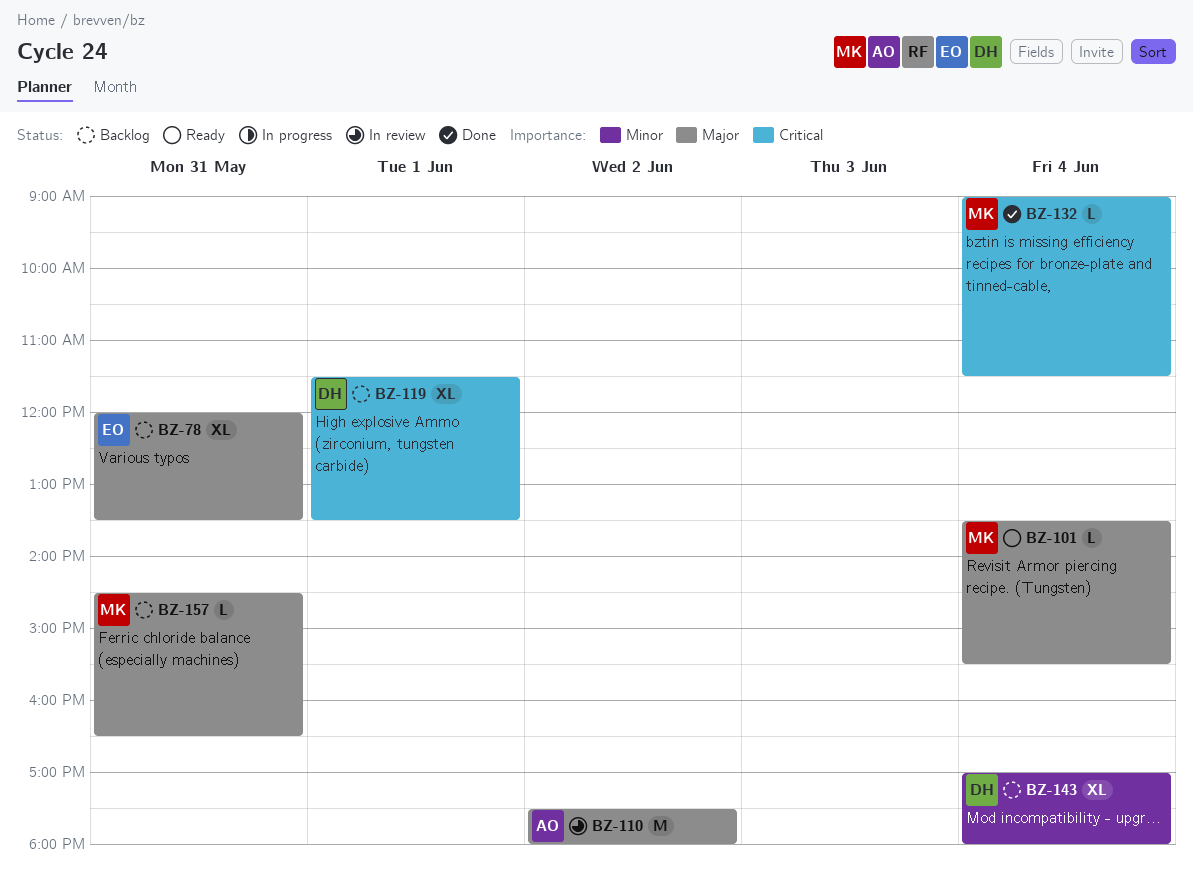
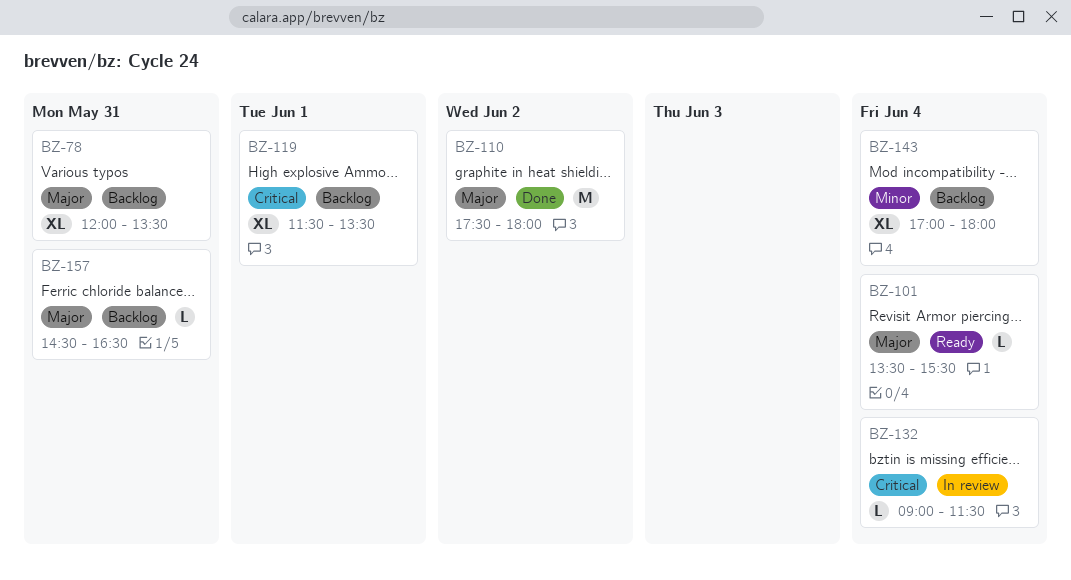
BZ-110, status: In review -> Done
BZ-132, status: Done -> In review

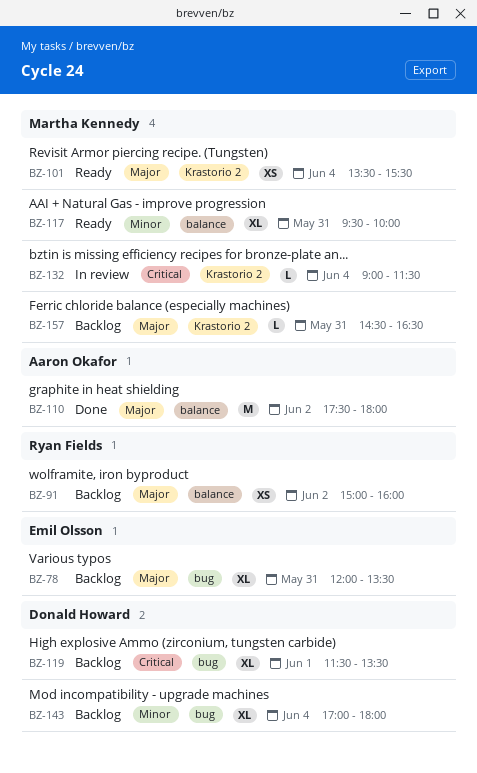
BZ-91: none -> present
BZ-101, estimate: L -> XS
BZ-117: none -> present

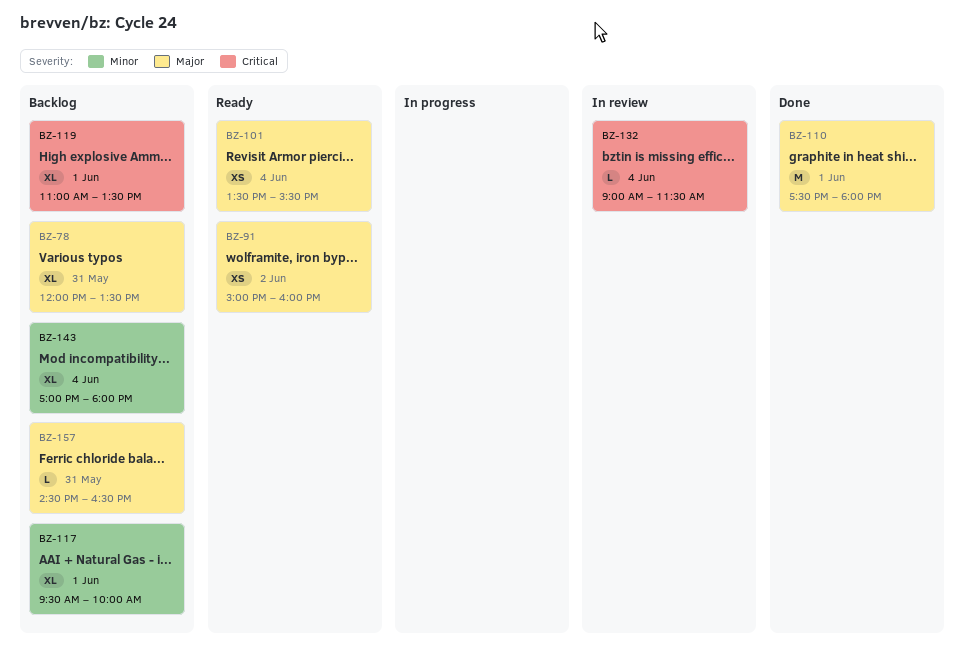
BZ-91, status: Backlog -> Ready
BZ-110, day: Jun 2 -> Jun 1
BZ-117, status: Ready -> Backlog
BZ-117, day: May 31 -> Jun 1
BZ-119, begins: 11:30 -> 11:00

